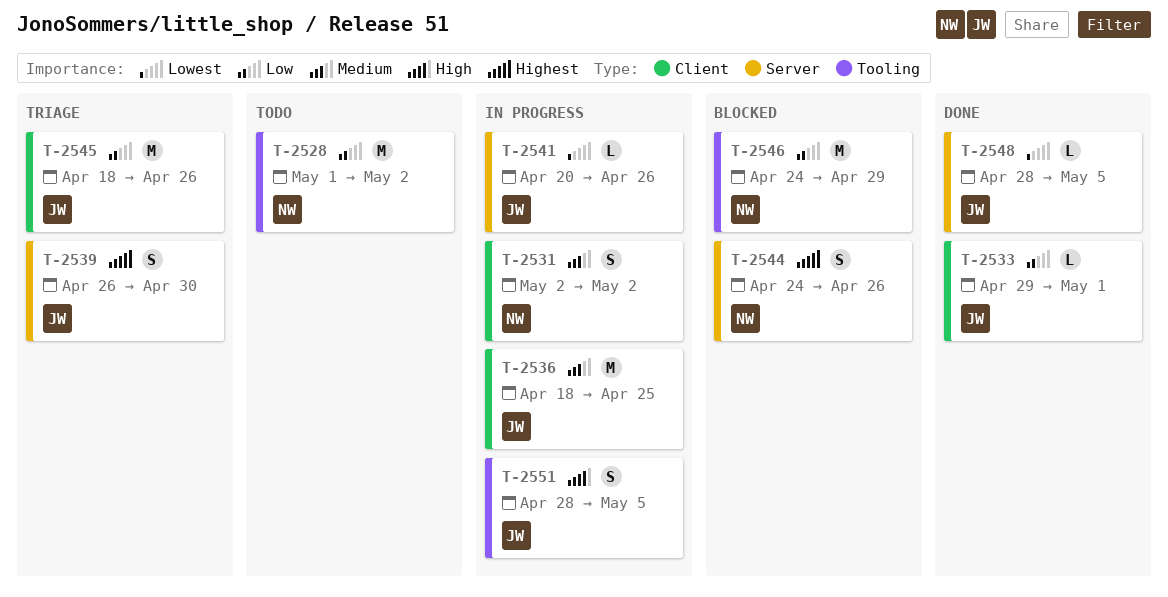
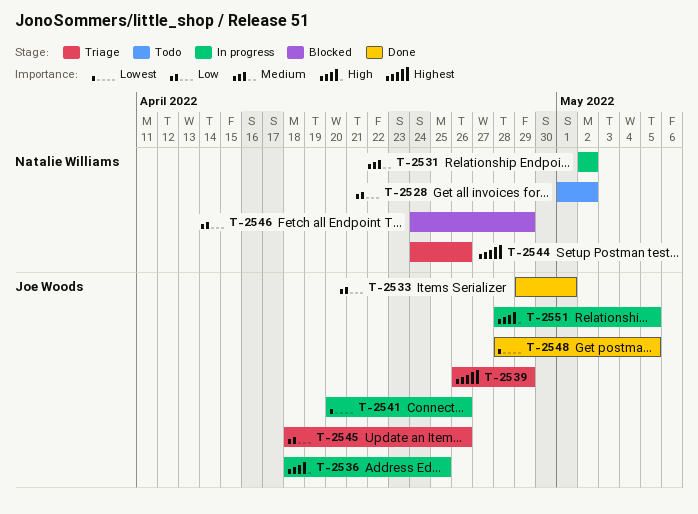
T-2536, priority: Medium -> High
T-2539, due: Apr 30 -> Apr 29
T-2544, status: Blocked -> Triage

